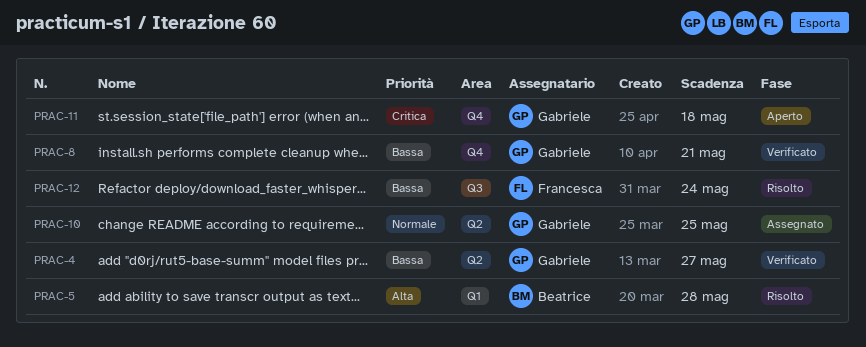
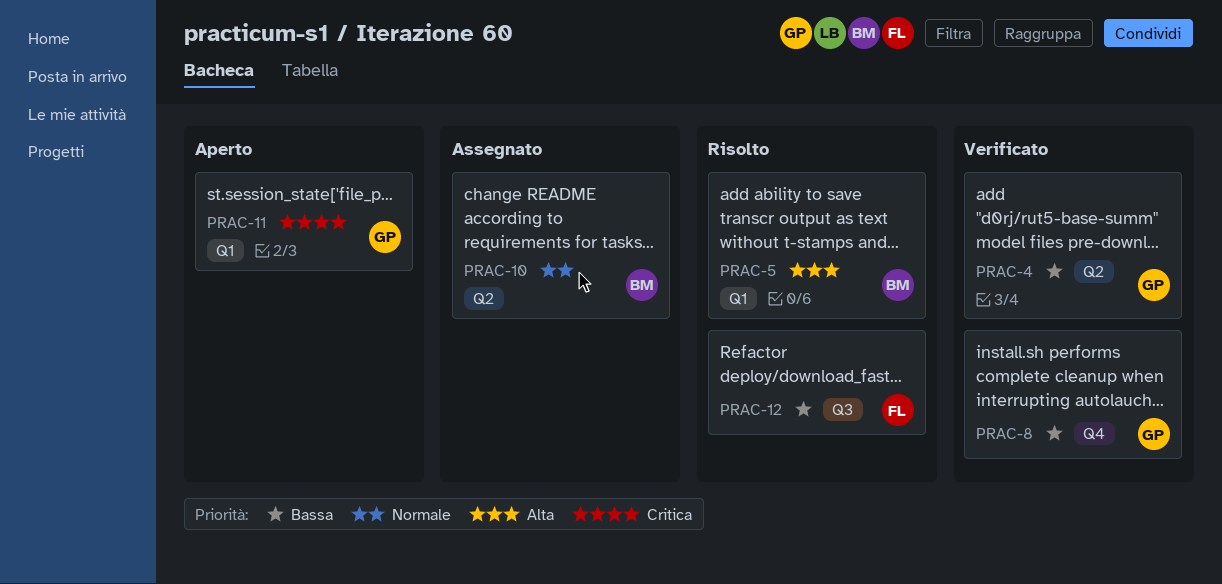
PRAC-10, owner: Gabriele -> Beatrice
PRAC-11, label: Q4 -> Q1

